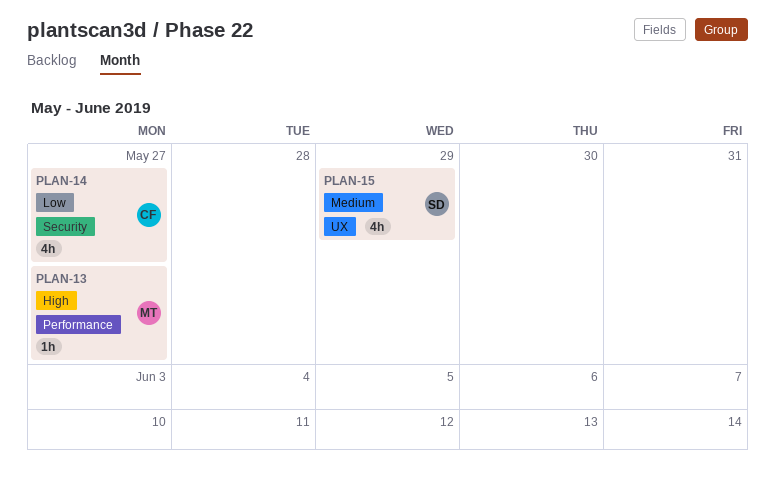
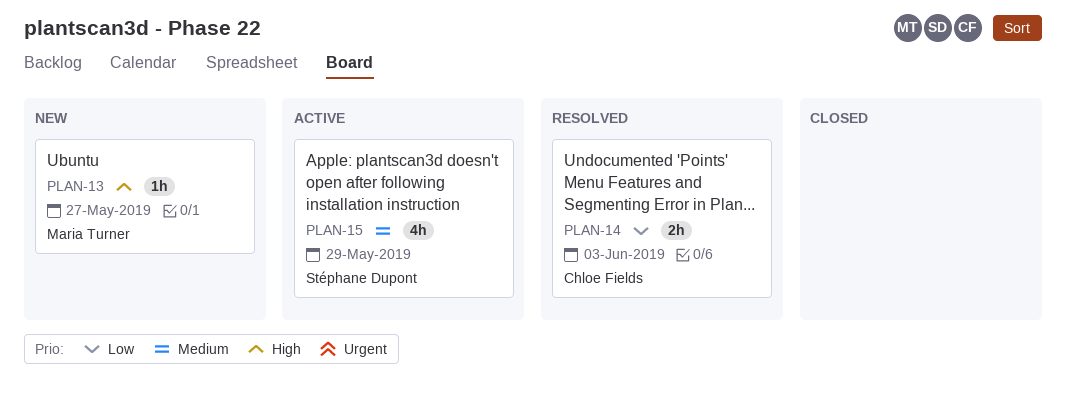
PLAN-14, estimate: 4h -> 2h
PLAN-14, due: May 27 -> Jun 3

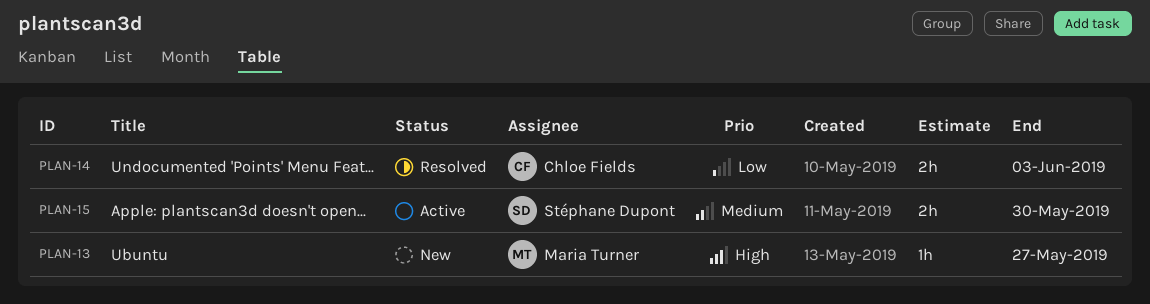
PLAN-15, estimate: 4h -> 2h
PLAN-15, due: May 29 -> May 30

